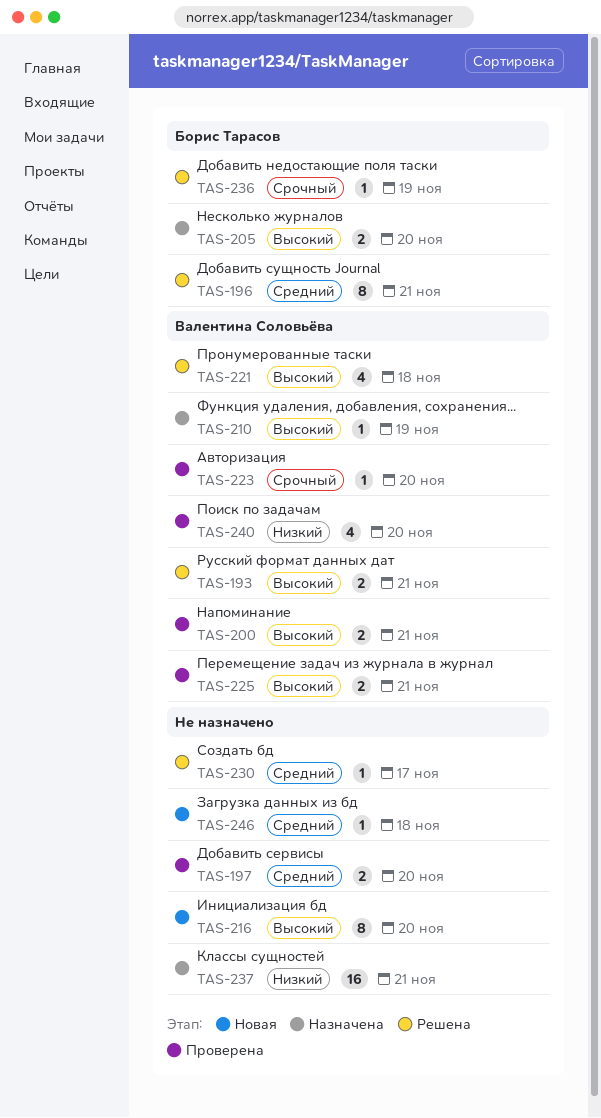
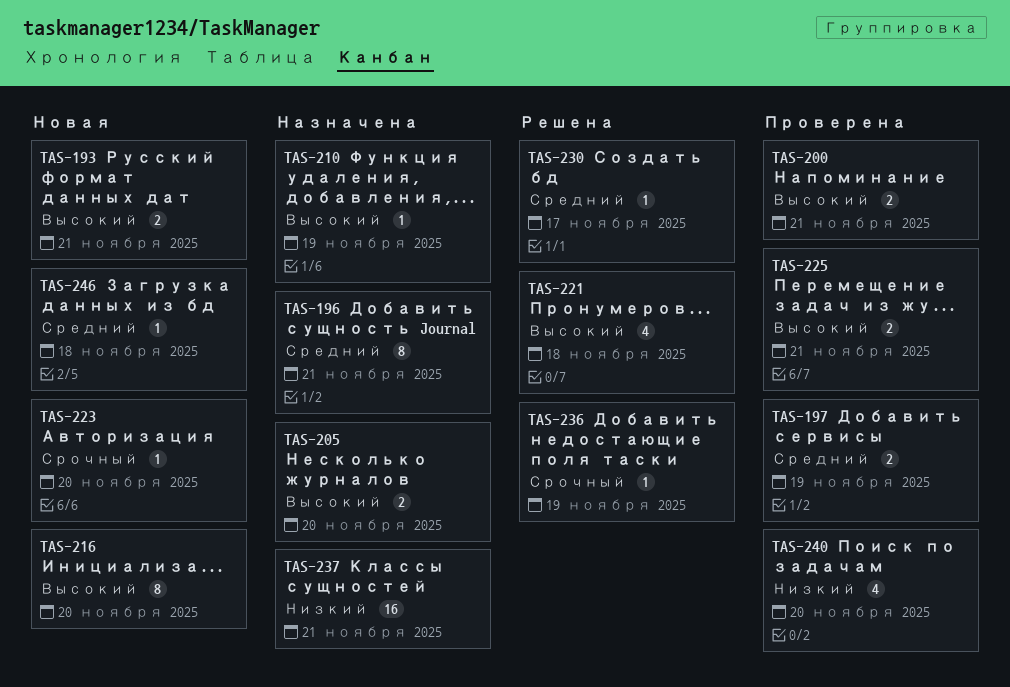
TAS-193, status: Решена -> Новая
TAS-196, status: Решена -> Назначена
TAS-197, due: Nov 20 -> Nov 19
TAS-223, status: Проверена -> Новая

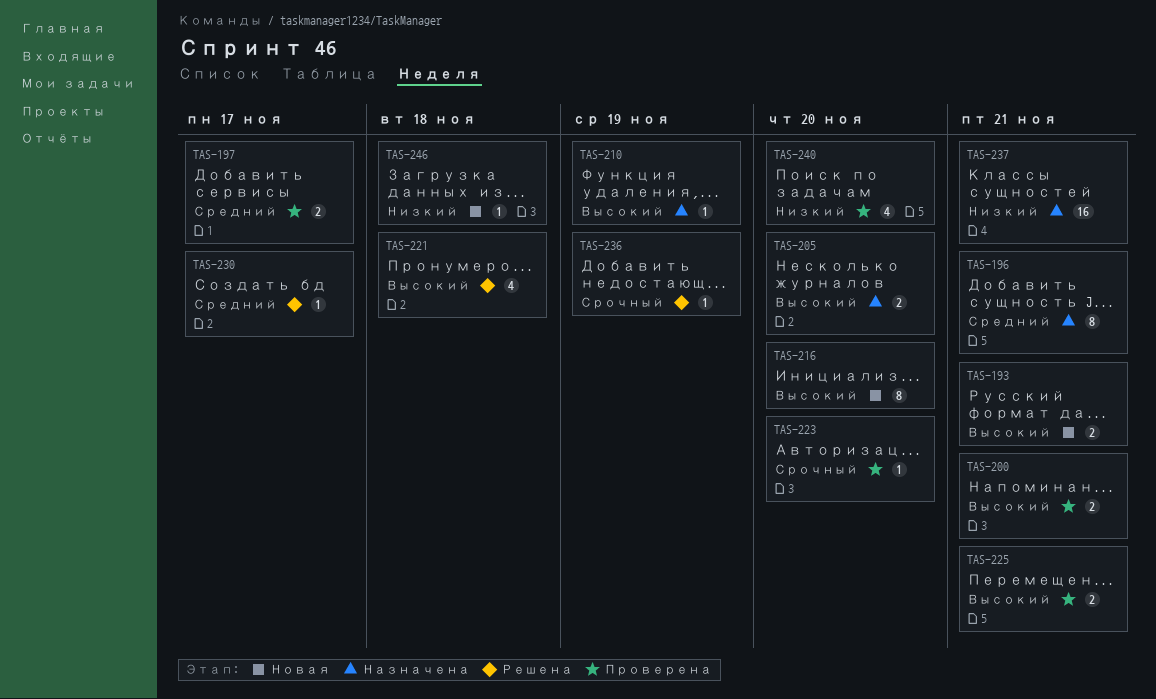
TAS-197, due: Nov 19 -> Nov 17
TAS-223, status: Новая -> Проверена
TAS-246, priority: Средний -> Низкий

